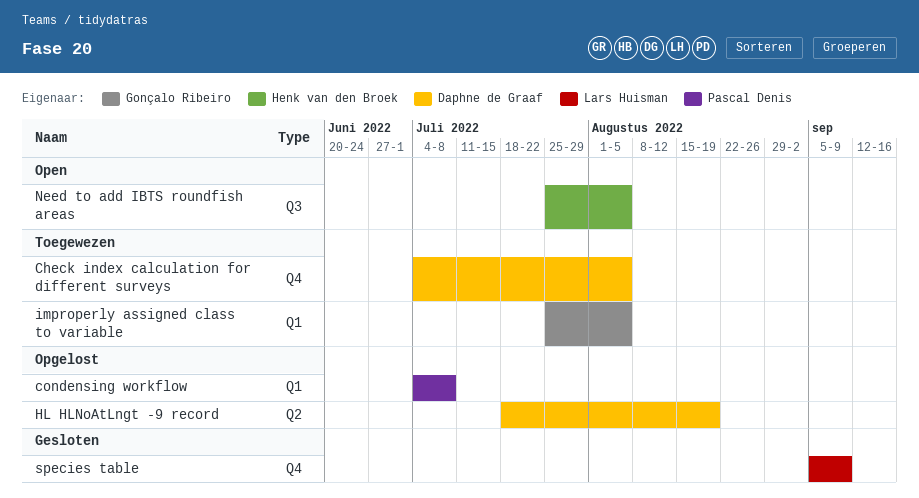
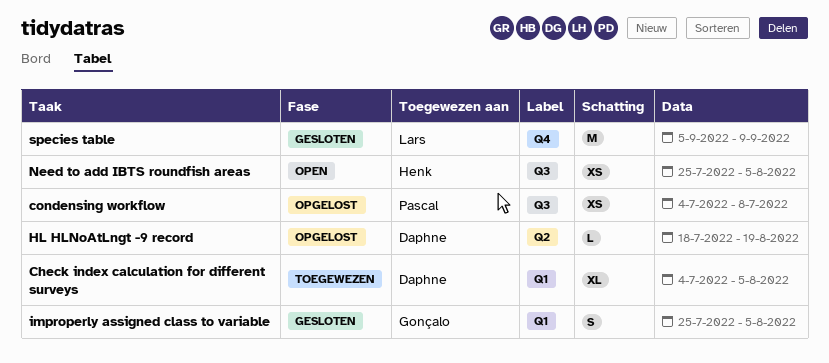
Check index calculation for different surveys, label: Q4 -> Q1
condensing workflow, label: Q1 -> Q3
improperly assigned class to variable, status: Toegewezen -> Gesloten

